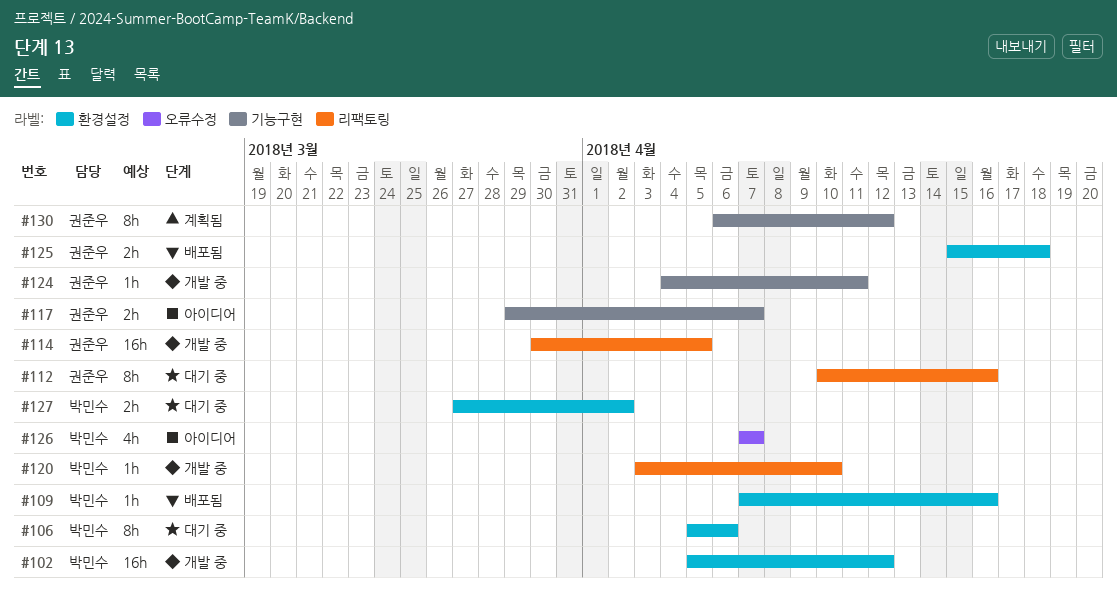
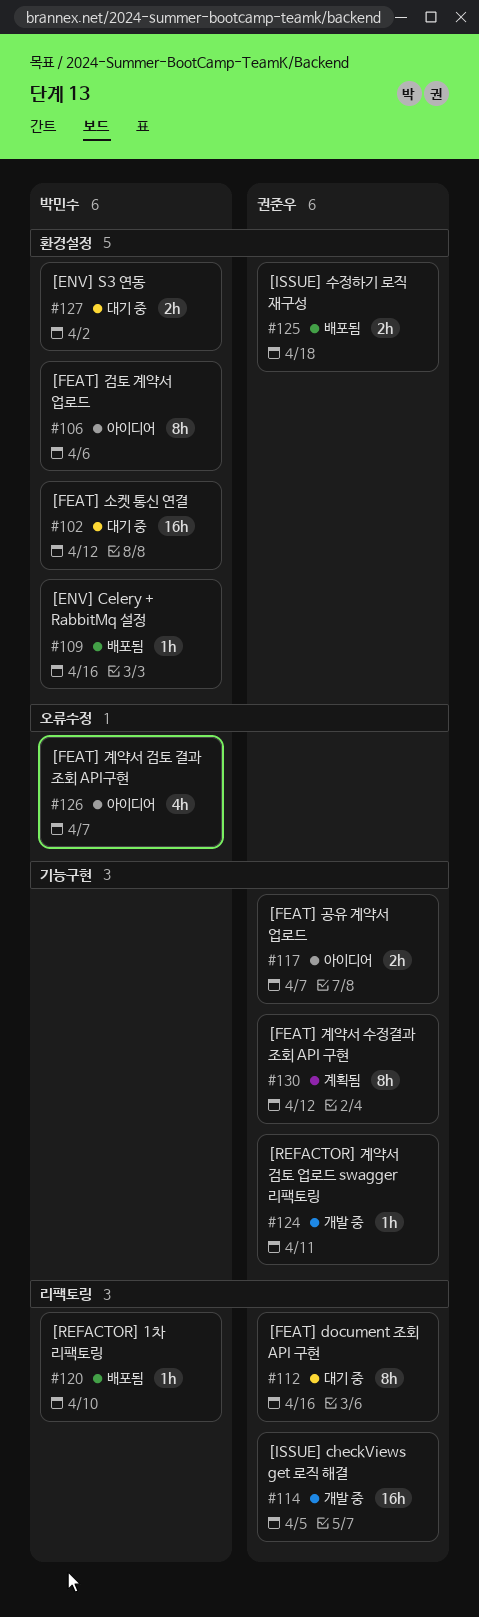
#102, status: 개발 중 -> 대기 중
#106, status: 대기 중 -> 아이디어
#120, status: 개발 중 -> 배포됨

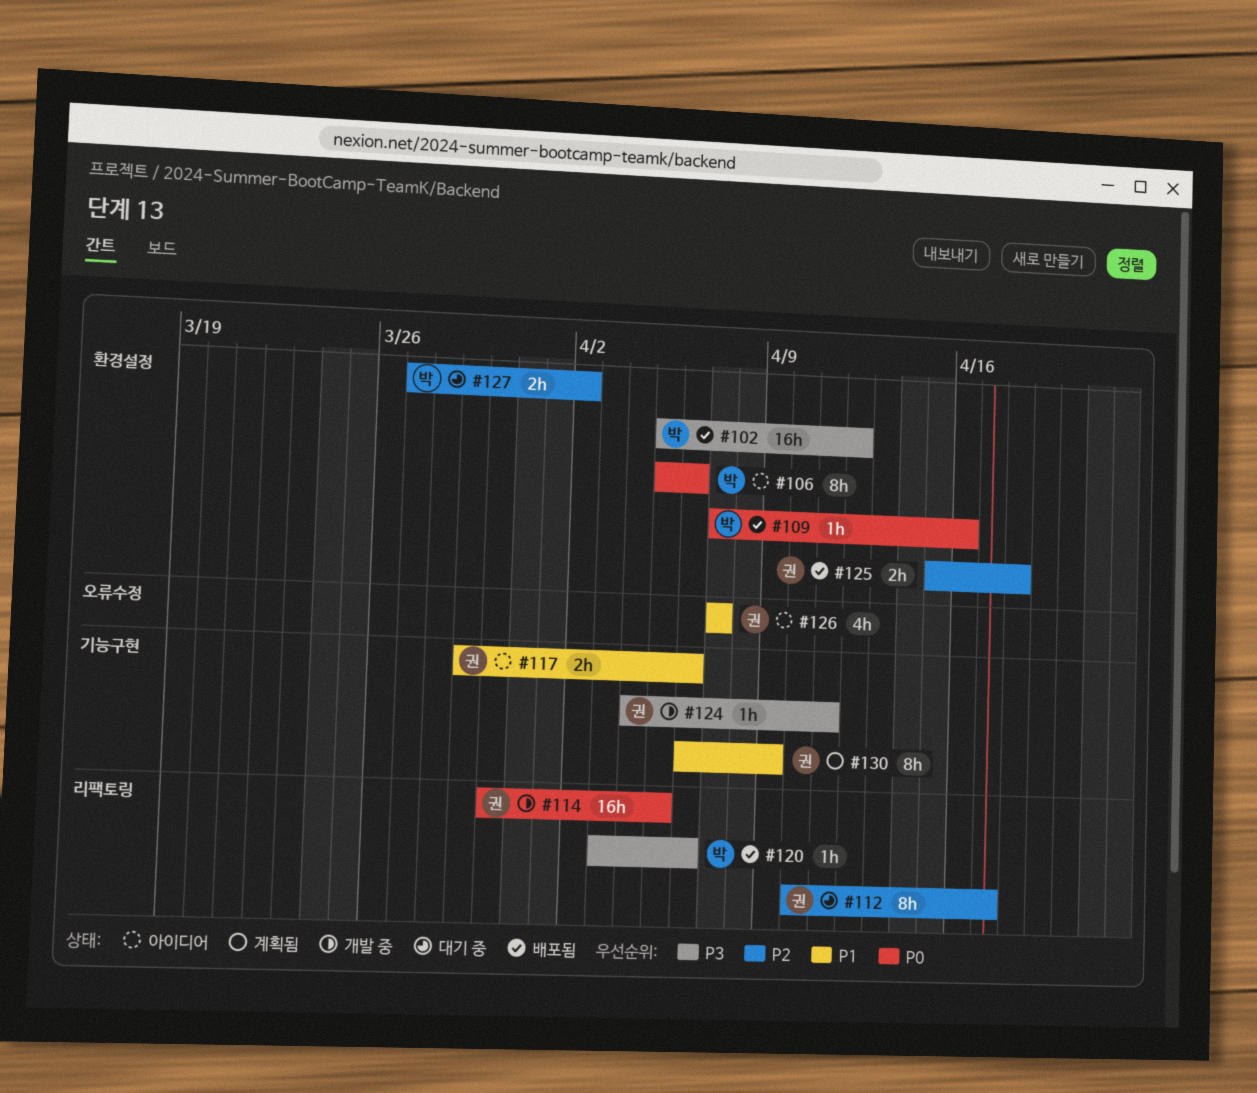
#102, status: 대기 중 -> 배포됨
#112, due: Apr 16 -> Apr 17
#117, due: Apr 7 -> Apr 6
#120, due: Apr 10 -> Apr 6
#126, owner: 박민수 -> 권준우
#130, due: Apr 12 -> Apr 9

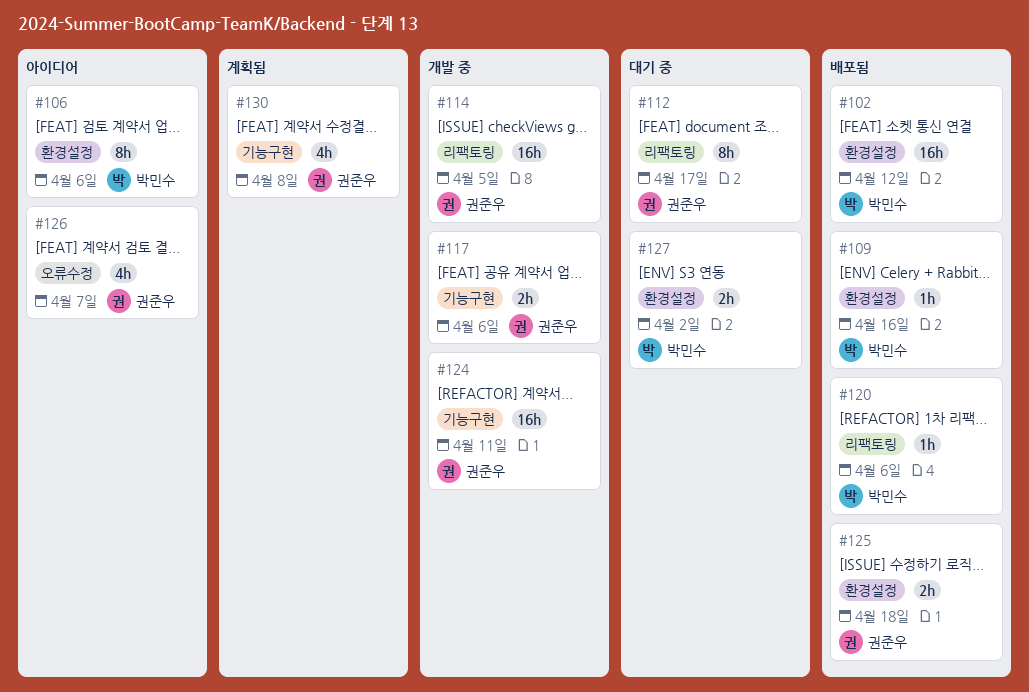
#117, status: 아이디어 -> 개발 중
#124, estimate: 1h -> 16h
#130, estimate: 8h -> 4h
#130, due: Apr 9 -> Apr 8

